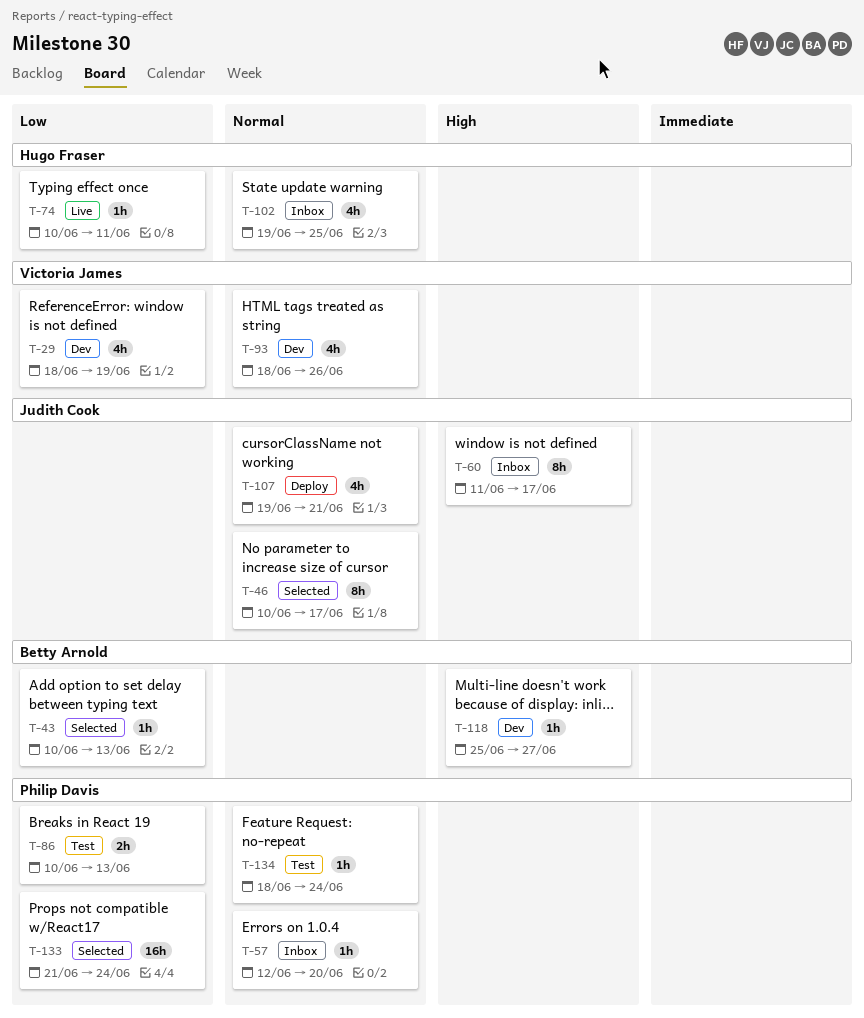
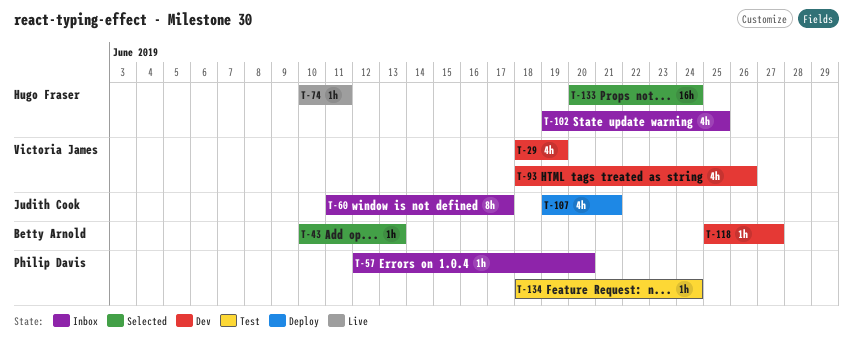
T-46: present -> none
T-86: present -> none
T-133, owner: Philip Davis -> Hugo Fraser
T-133, start: Jun 21 -> Jun 20

